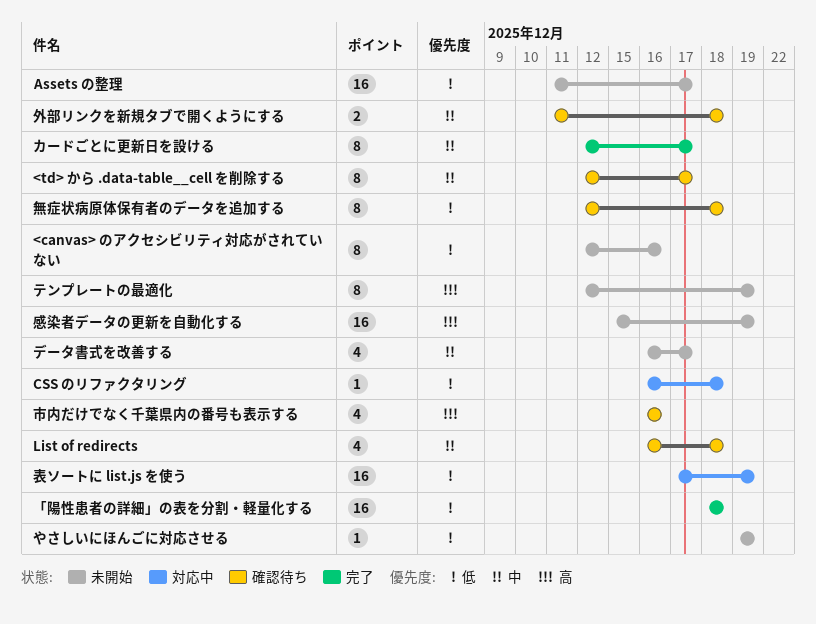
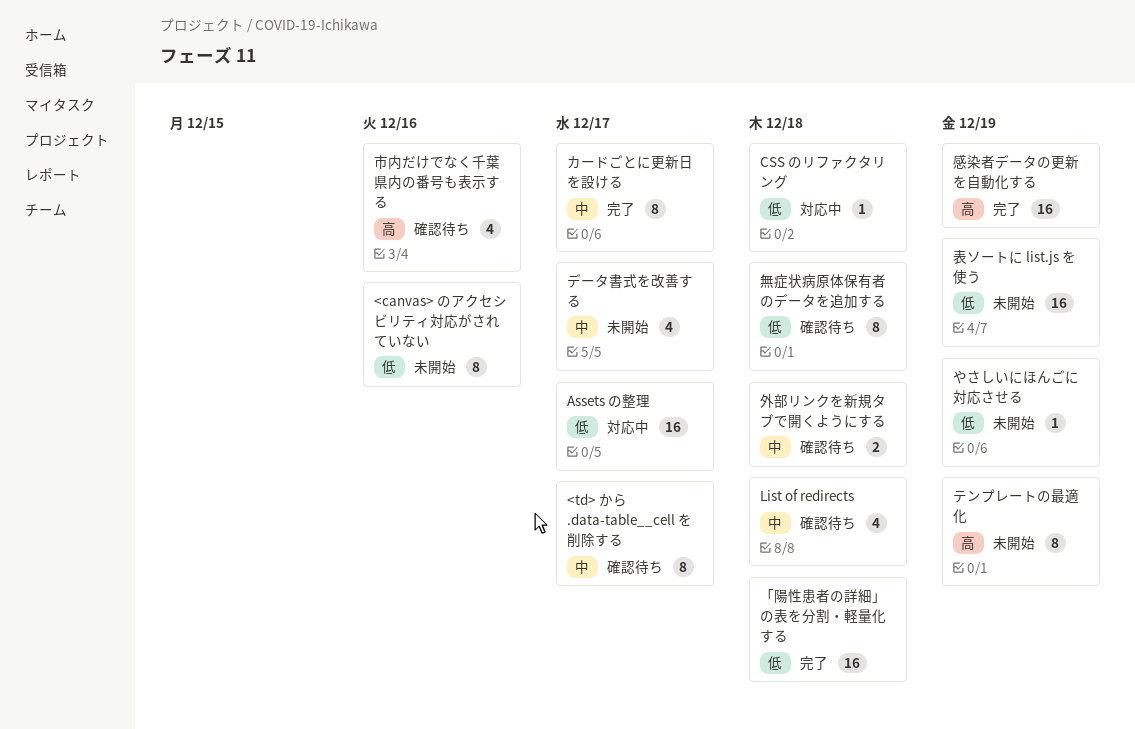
Assets の整理, status: 未開始 -> 対応中
感染者データの更新を自動化する, status: 未開始 -> 完了
表ソートに list.js を使う, status: 対応中 -> 未開始

